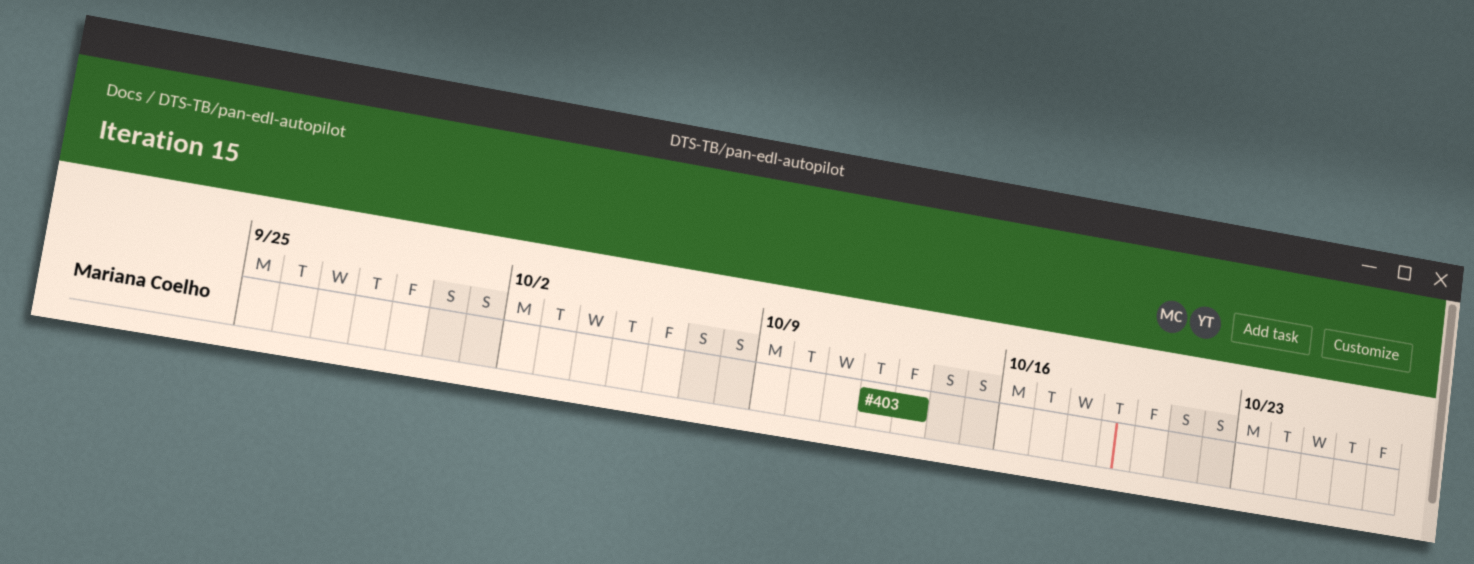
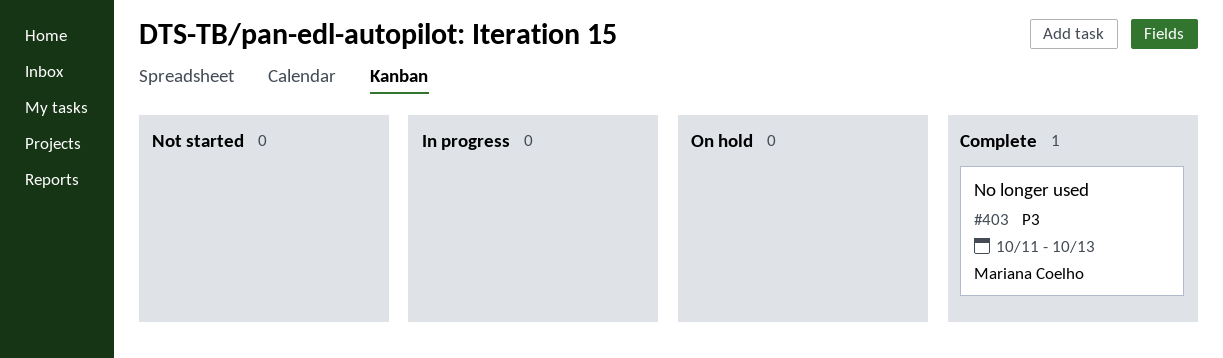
#403, start: Oct 12 -> Oct 11

